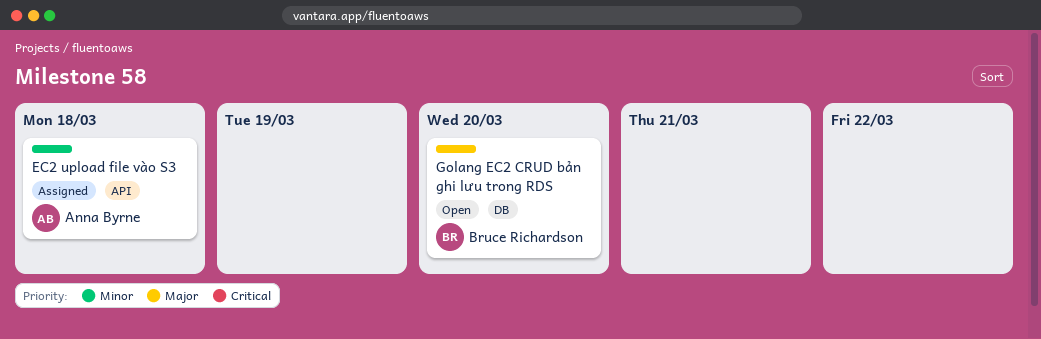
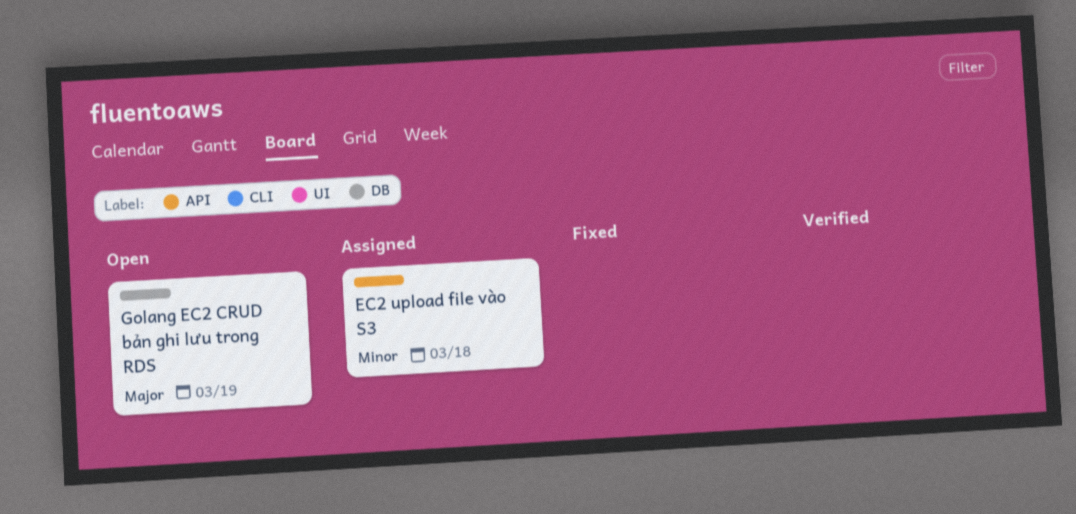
Golang EC2 CRUD bản ghi lưu trong RDS, due: Mar 20 -> Mar 19

